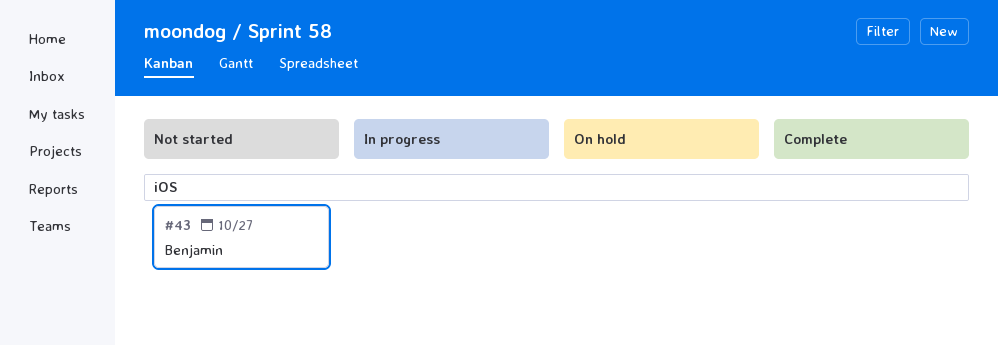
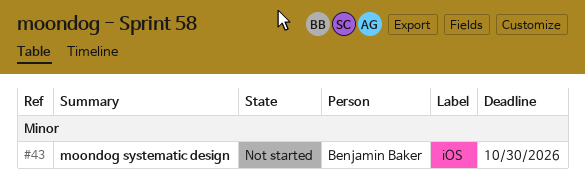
#43, due: Oct 27 -> Oct 30

